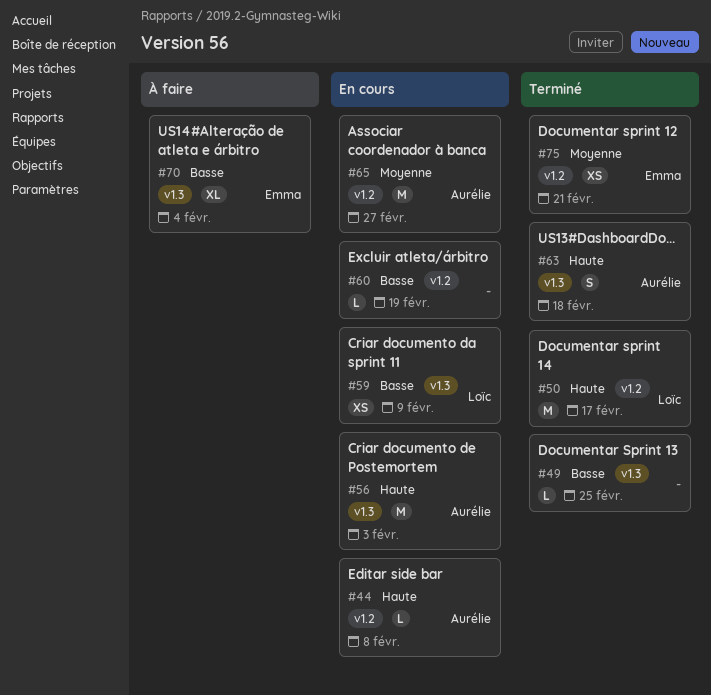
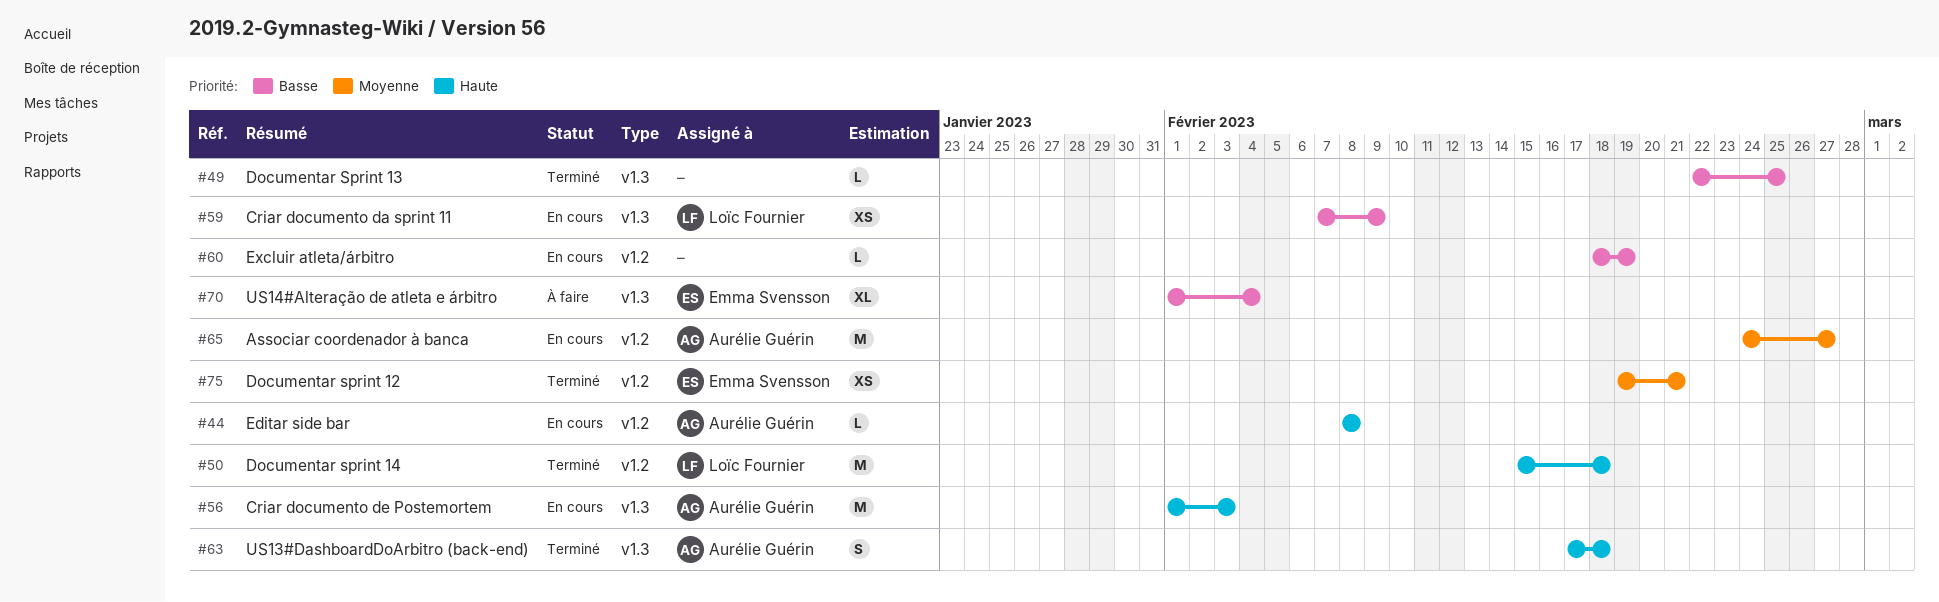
#50, due: Feb 17 -> Feb 18

